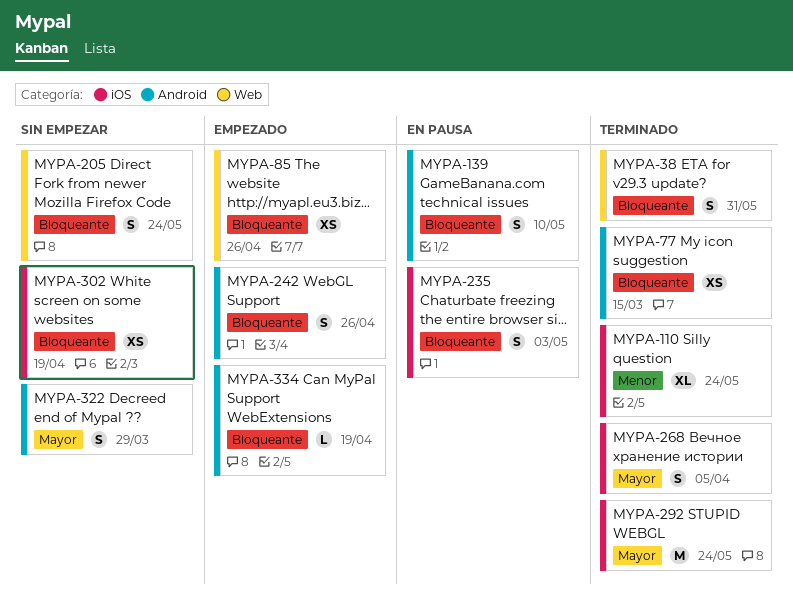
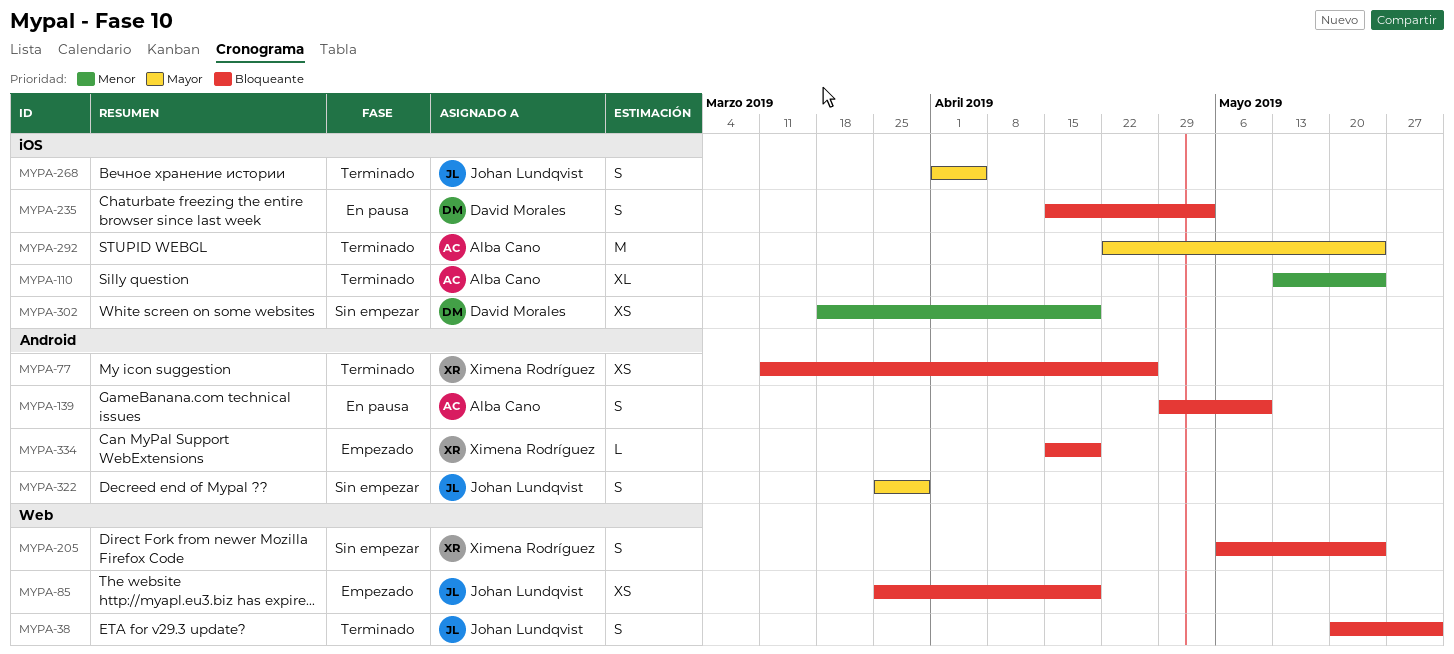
MYPA-77, due: Mar 15 -> Apr 26
MYPA-85, due: Apr 26 -> Apr 19
MYPA-242: present -> none
MYPA-302, priority: Bloqueante -> Menor

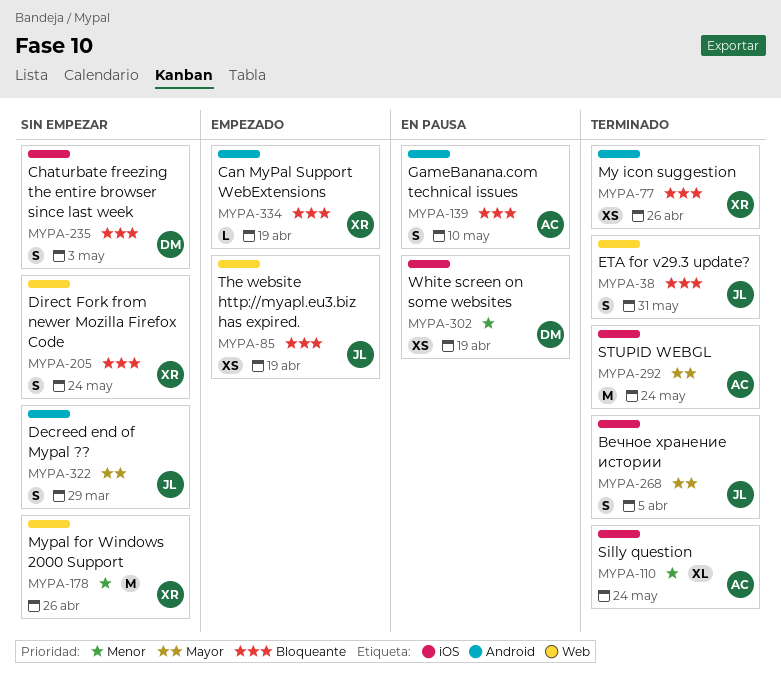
MYPA-178: none -> present
MYPA-235, status: En pausa -> Sin empezar
MYPA-302, status: Sin empezar -> En pausa

